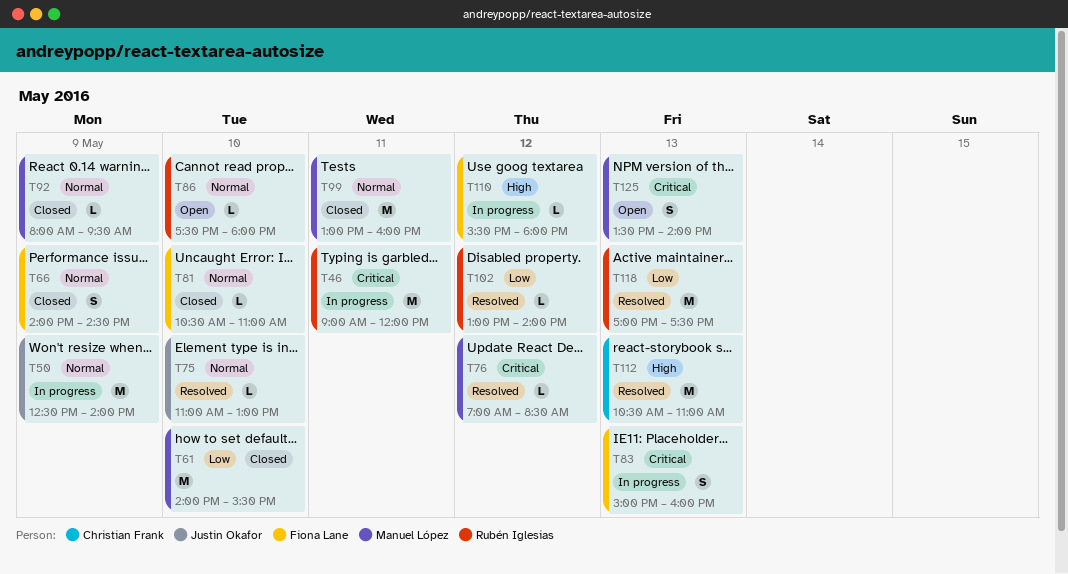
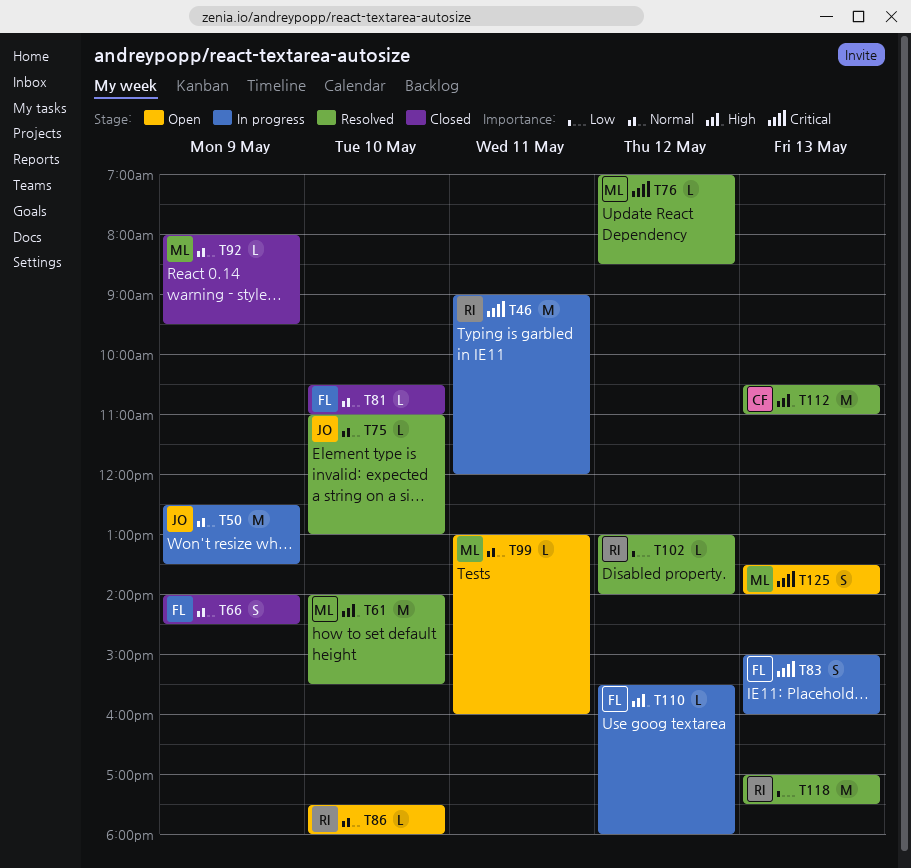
T50, ends: 14:00 -> 13:30
T61, status: Closed -> Resolved
T61, priority: Low -> High
T99, status: Closed -> Open
T99, estimate: M -> L

